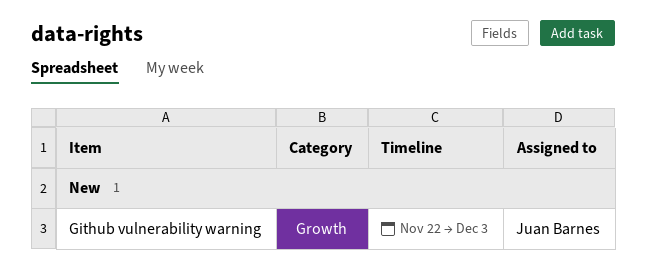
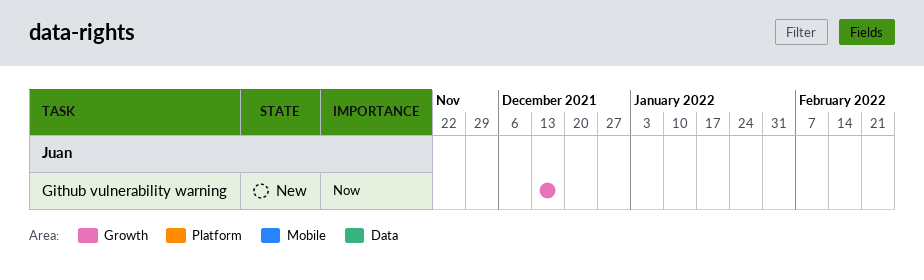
Github vulnerability warning, start: Nov 22 -> Dec 13
Github vulnerability warning, due: Dec 3 -> Dec 17

